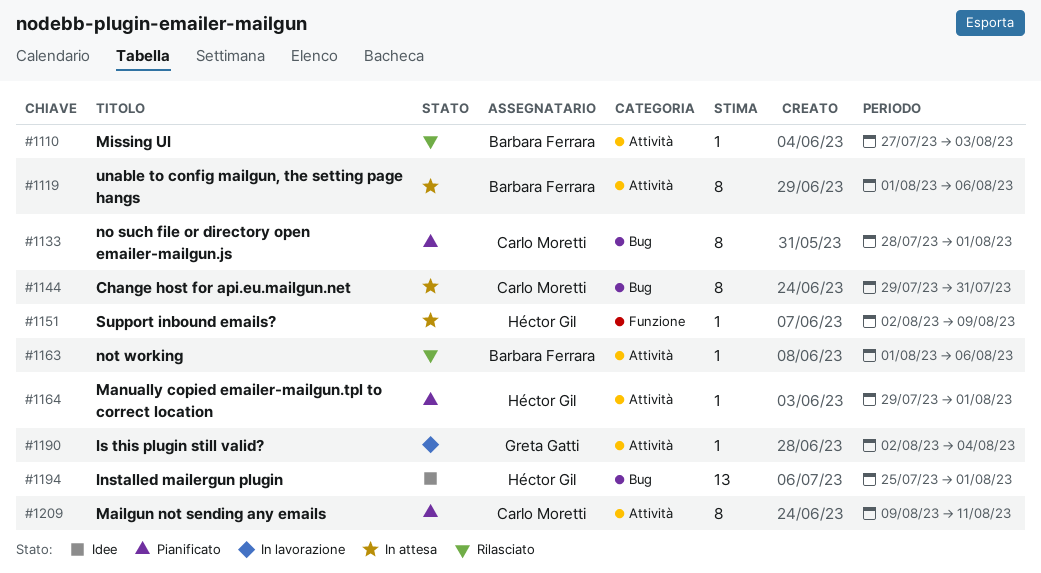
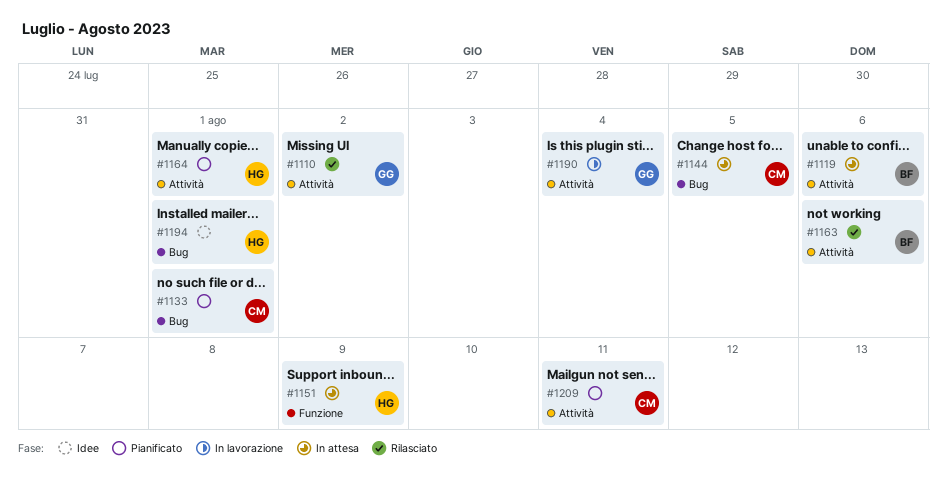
#1110, owner: Barbara Ferrara -> Greta Gatti
#1110, due: Aug 3 -> Aug 2
#1144, due: Jul 31 -> Aug 5

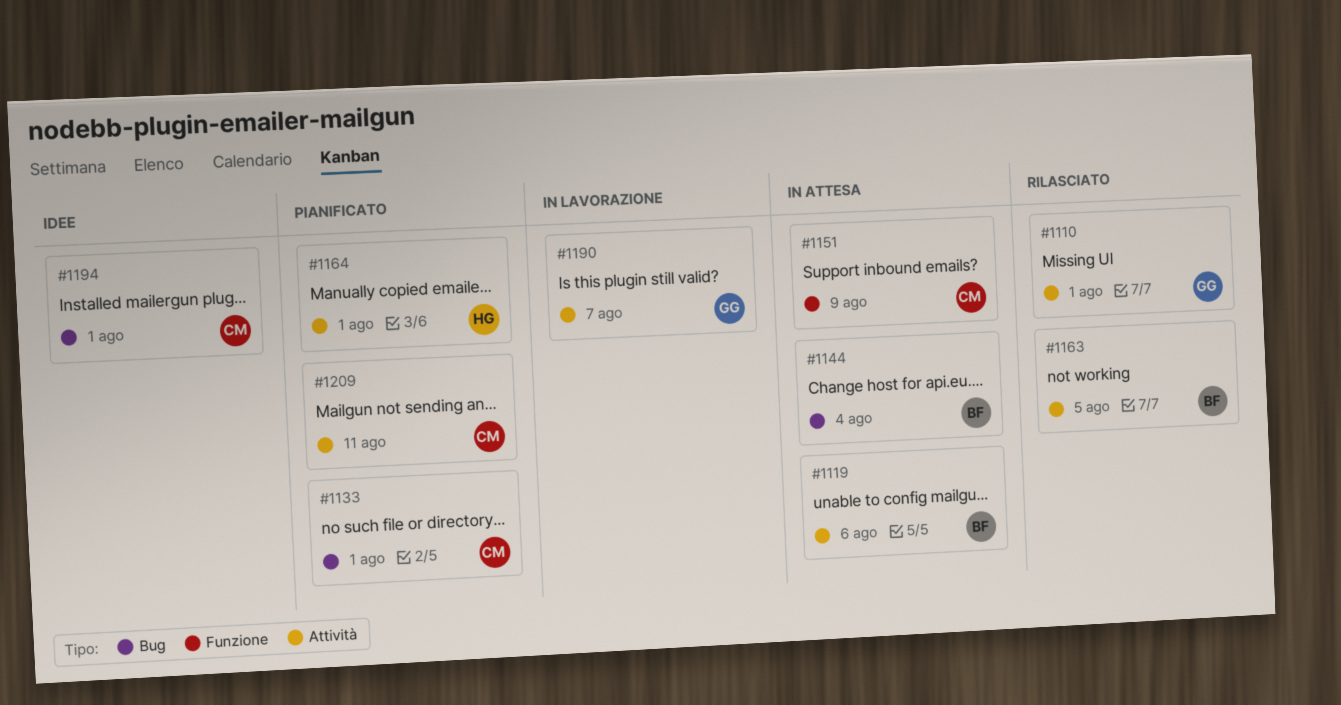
#1110, due: Aug 2 -> Aug 1
#1144, owner: CM -> BF
#1144, due: Aug 5 -> Aug 4
#1151, owner: HG -> CM
#1163, due: Aug 6 -> Aug 5
#1190, due: Aug 4 -> Aug 7
#1194, owner: HG -> CM

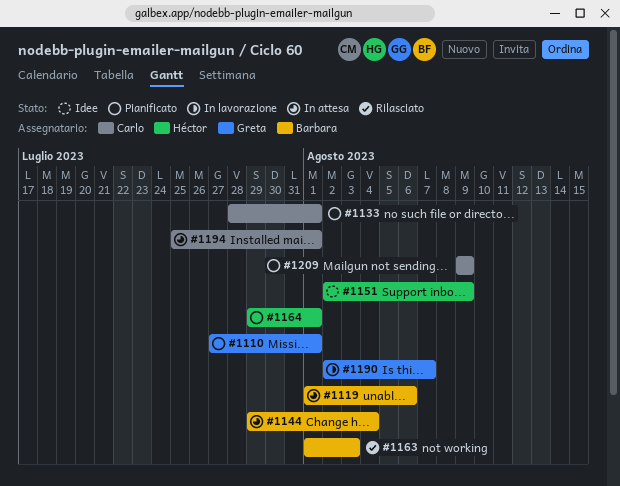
#1110, status: Rilasciato -> Pianificato
#1151, status: In attesa -> Idee
#1151, owner: Carlo -> Héctor
#1163, due: Aug 5 -> Aug 3
#1194, status: Idee -> In attesa
#1209, due: Aug 11 -> Aug 9

